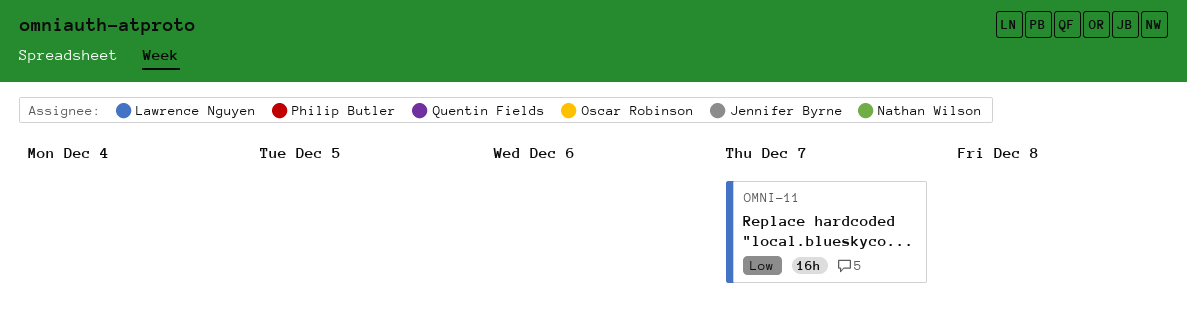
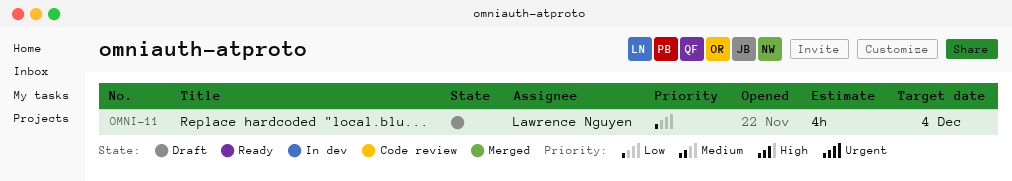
OMNI-11, estimate: 16h -> 4h
OMNI-11, due: Dec 7 -> Dec 4

